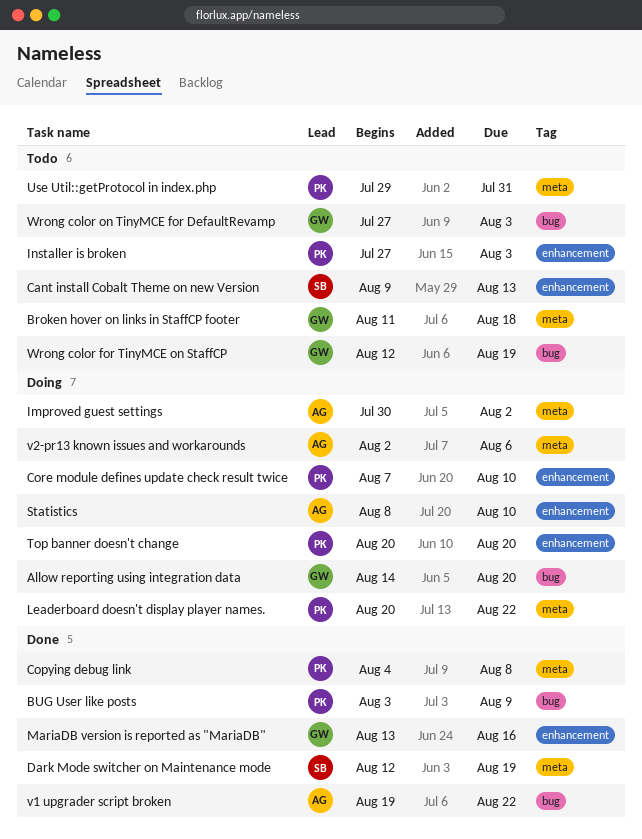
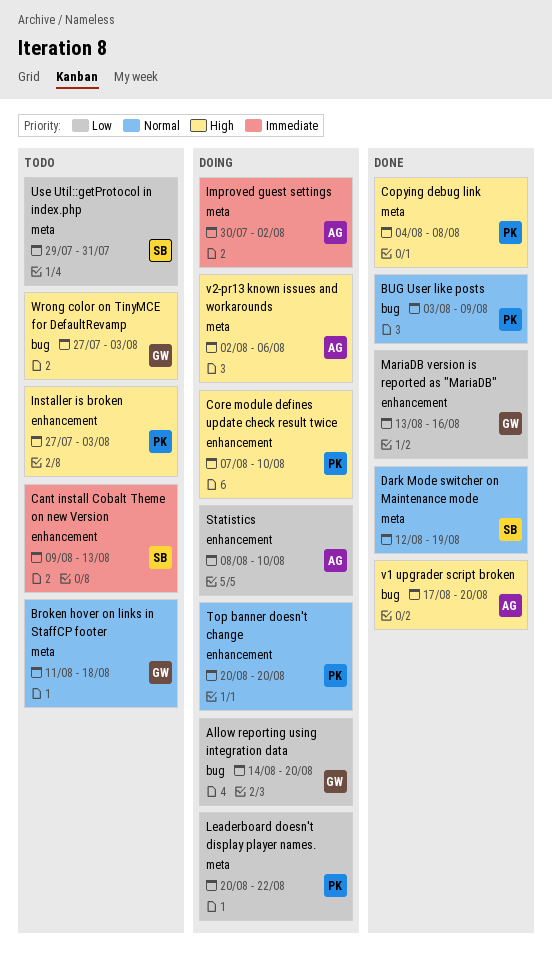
Use Util::getProtocol in index.php, owner: PK -> SB
v1 upgrader script broken, start: Aug 19 -> Aug 17
v1 upgrader script broken, due: Aug 22 -> Aug 20
Wrong color for TinyMCE on StaffCP: present -> none

